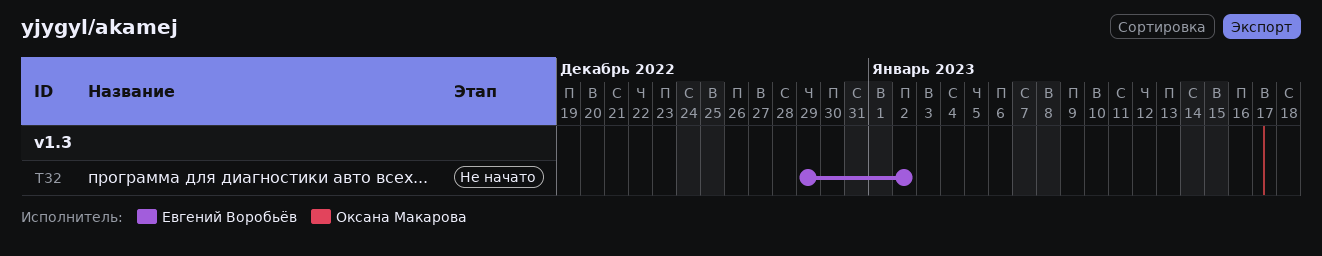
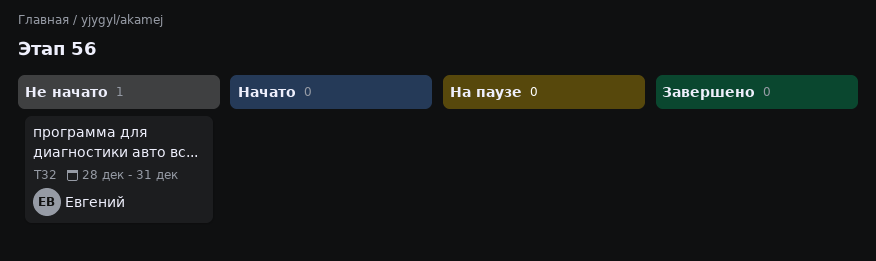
T32, start: Dec 29 -> Dec 28
T32, due: Jan 2 -> Dec 31

